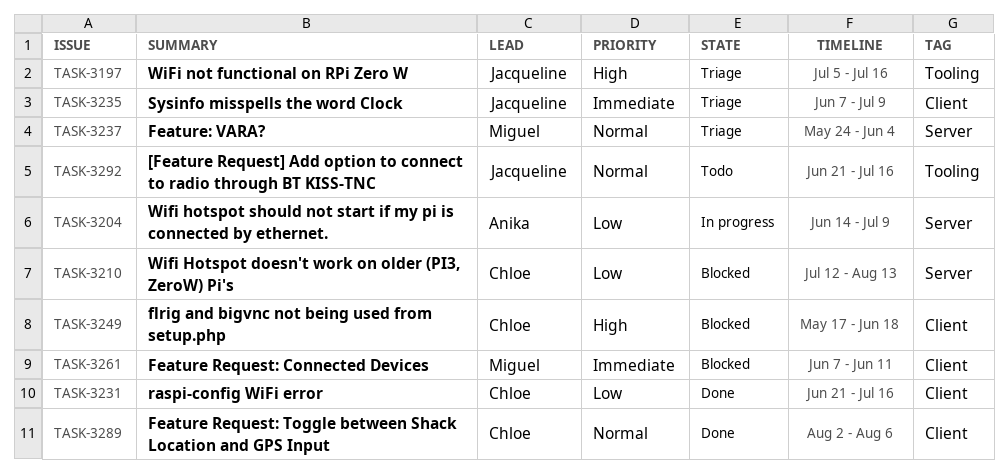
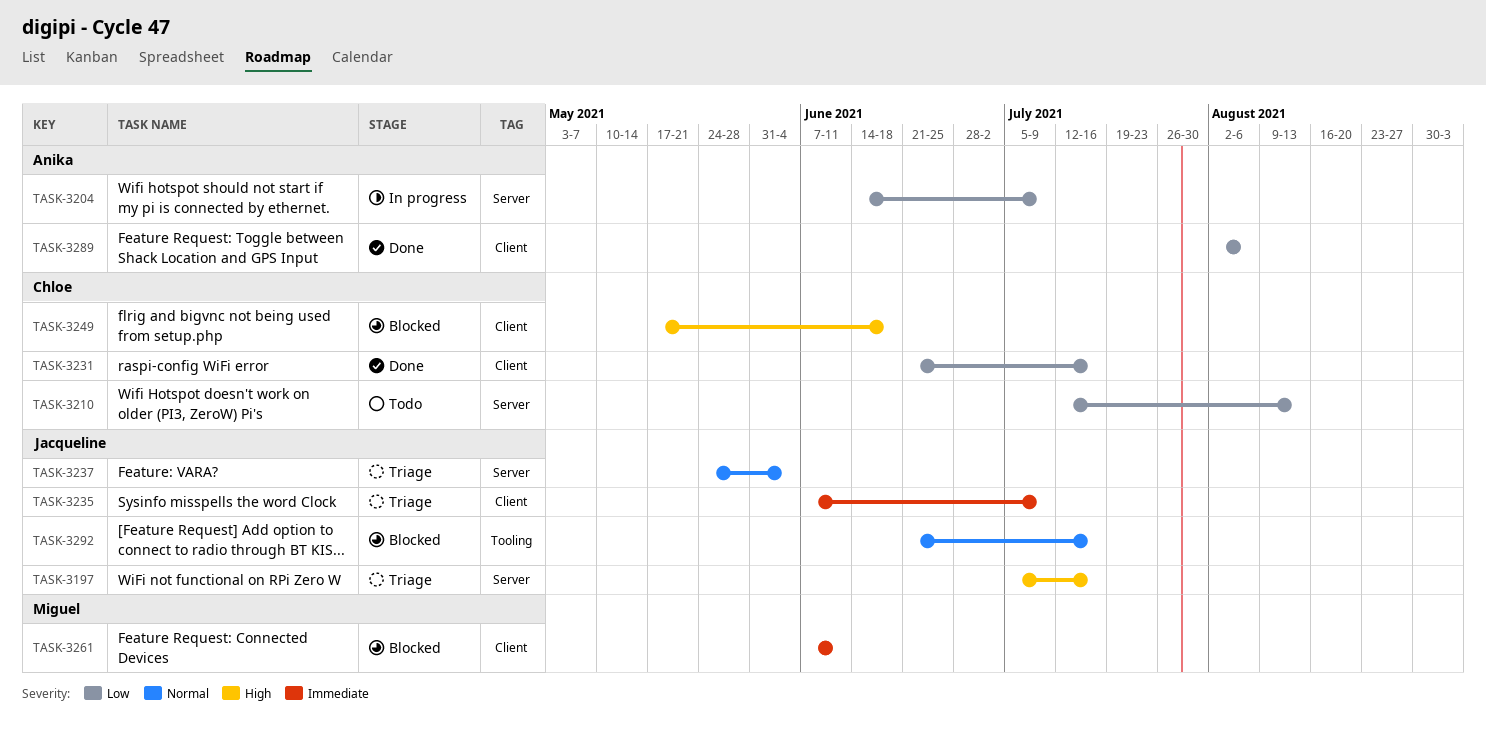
TASK-3197, label: Tooling -> Server
TASK-3210, status: Blocked -> Todo
TASK-3237, owner: Miguel -> Jacqueline
TASK-3289, owner: Chloe -> Anika
TASK-3289, priority: Normal -> Low
TASK-3292, status: Todo -> Blocked

